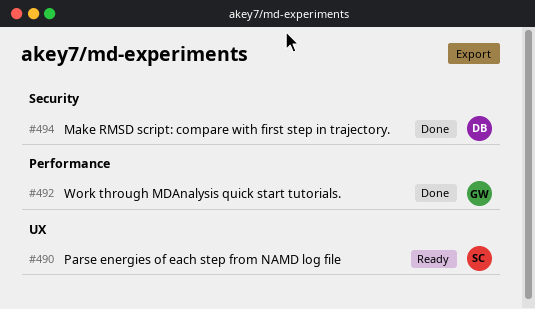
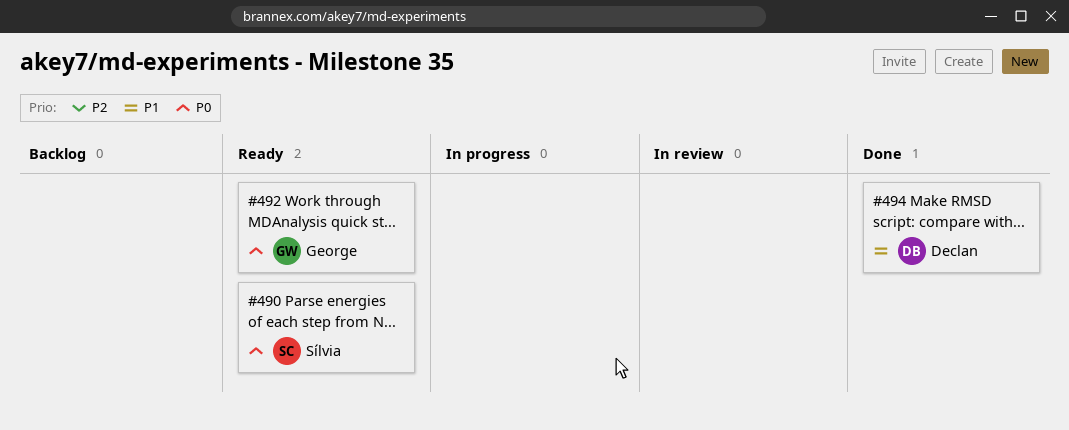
#492, status: Done -> Ready

